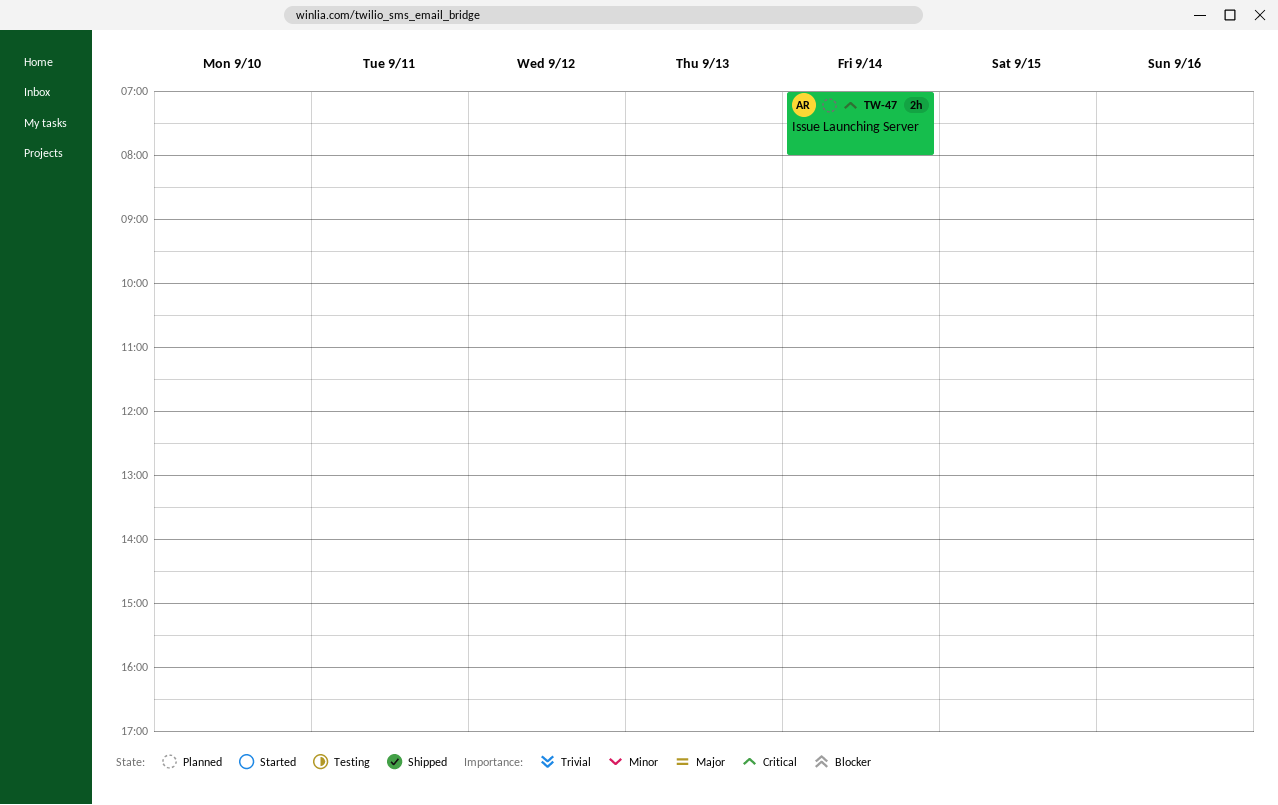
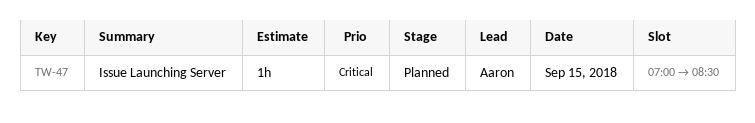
TW-47, estimate: 2h -> 1h
TW-47, day: Sep 14 -> Sep 15
TW-47, ends: 08:00 -> 08:30

